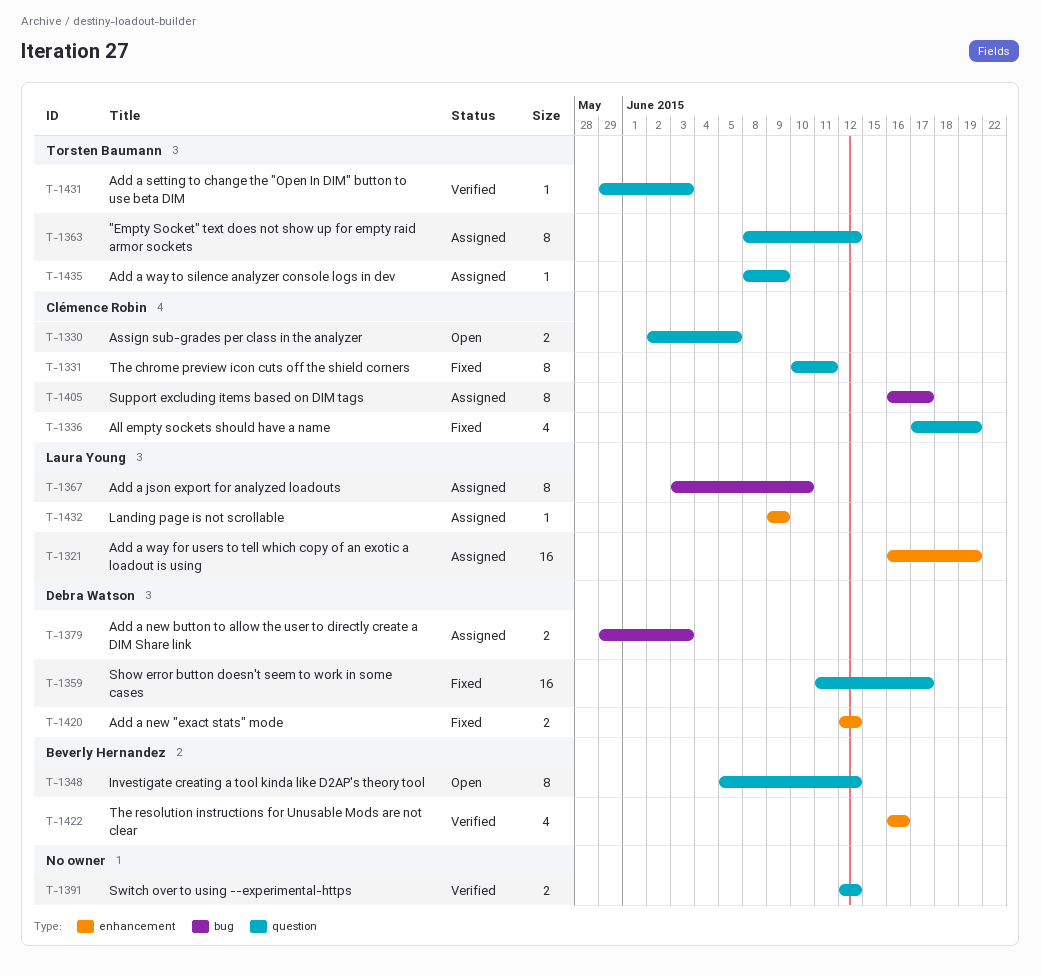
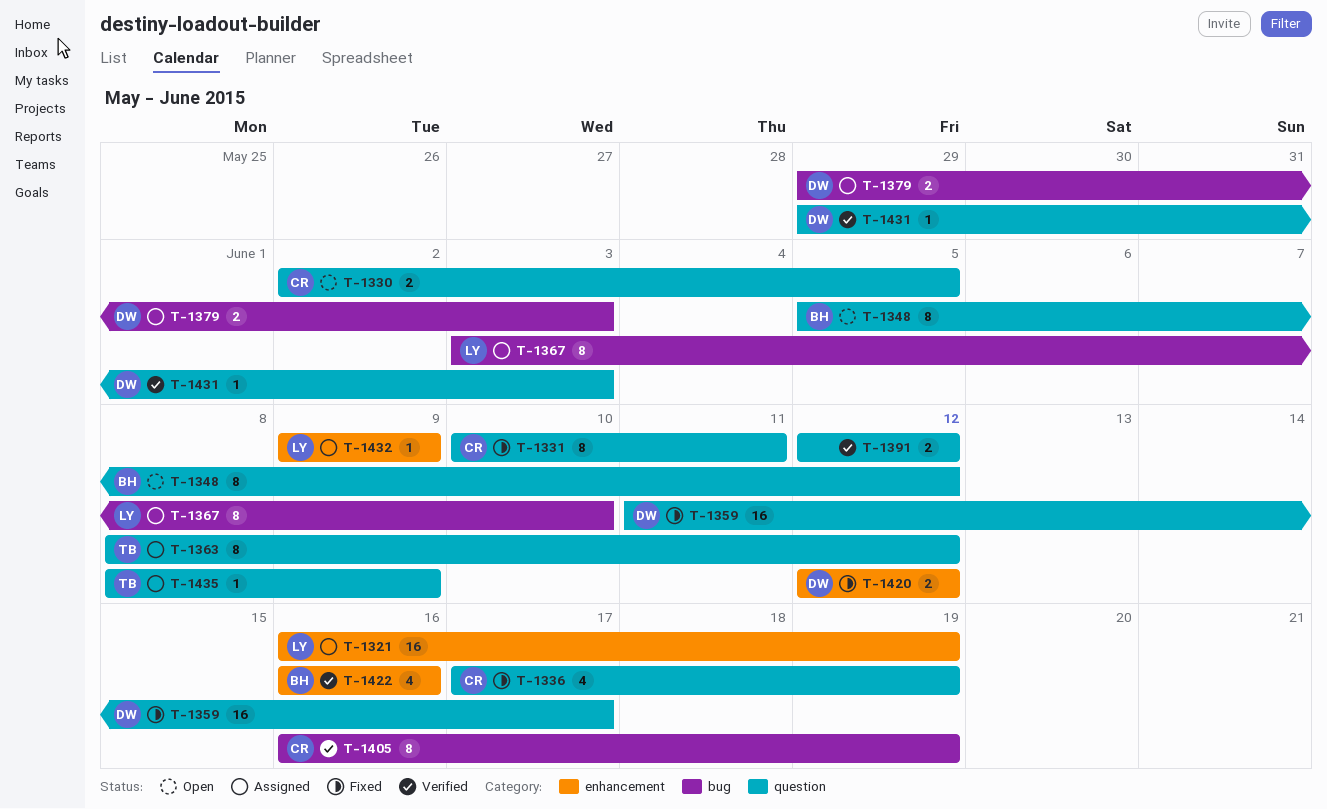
T-1405, status: Assigned -> Verified
T-1405, due: Jun 17 -> Jun 19
T-1431, owner: Torsten Baumann -> Debra Watson

